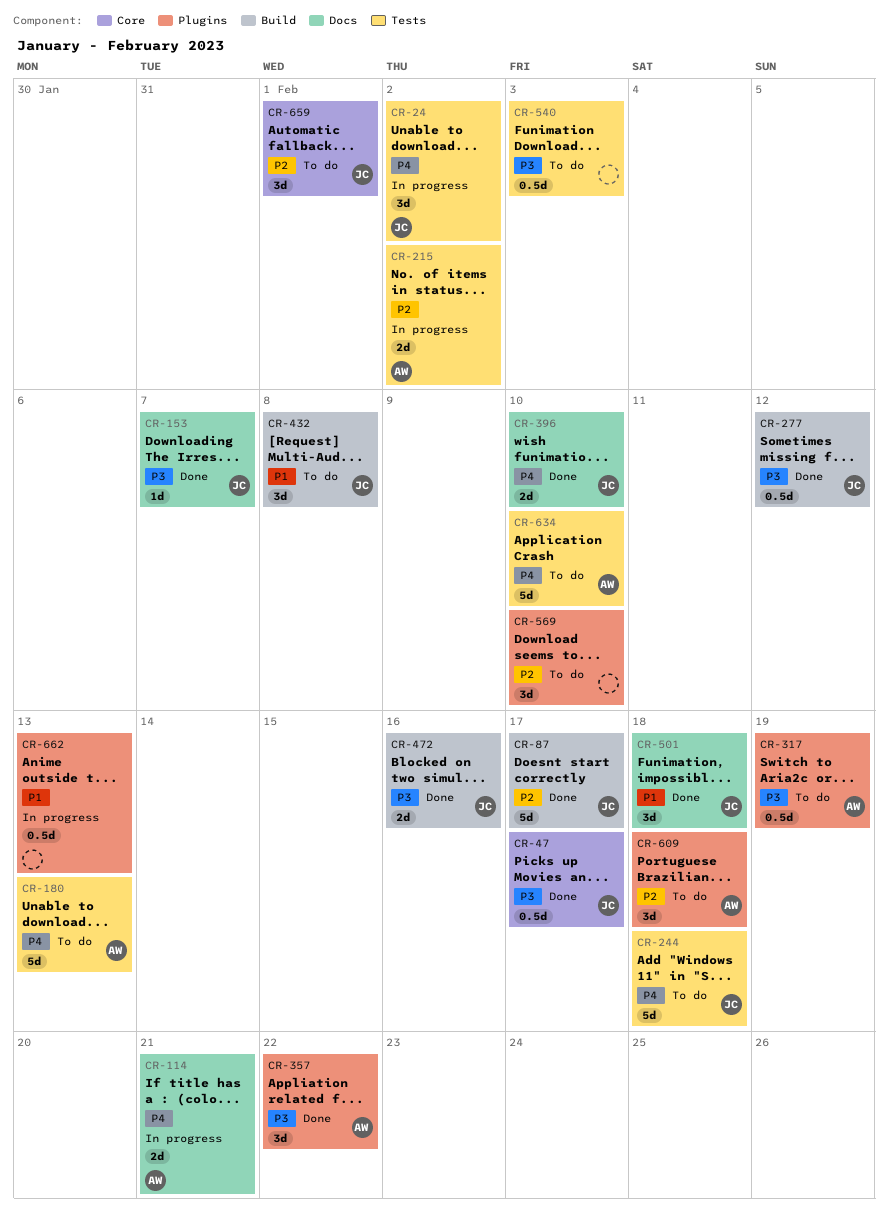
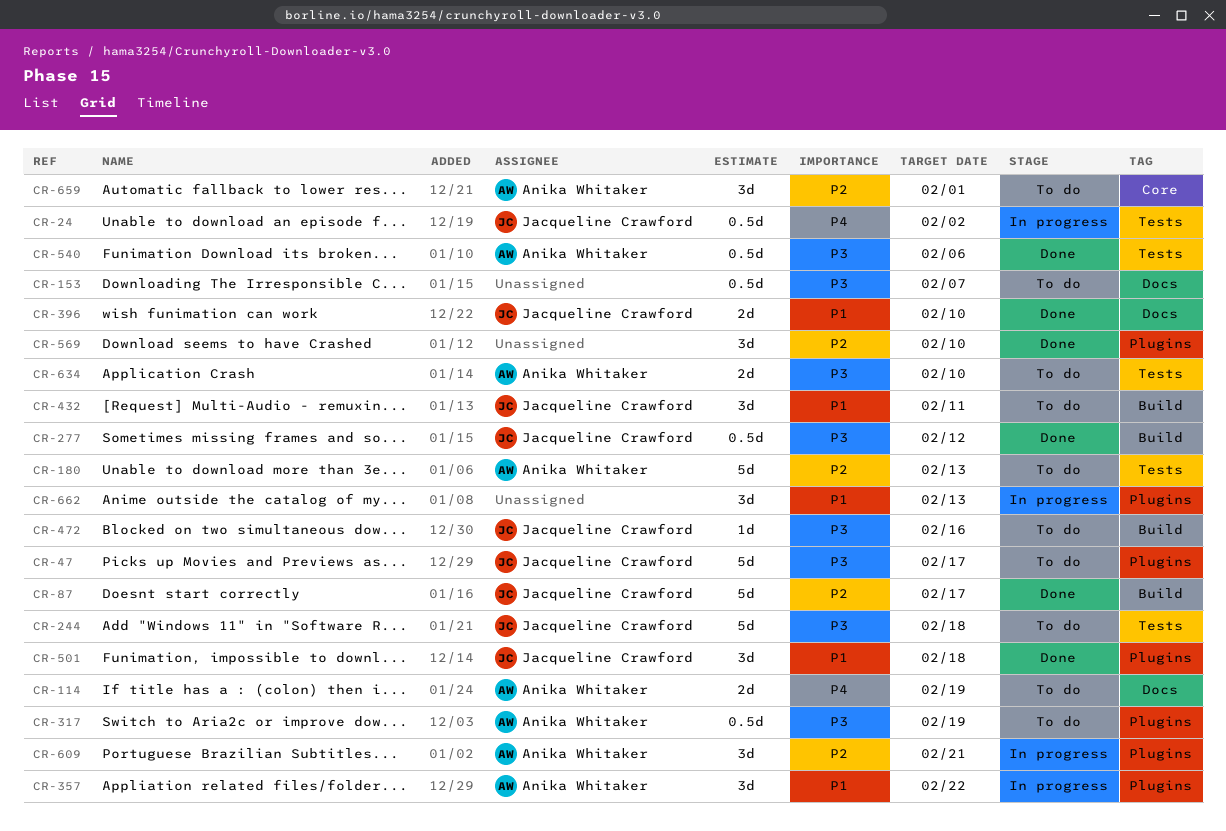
CR-24, estimate: 3d -> 0.5d
CR-47, status: Done -> To do
CR-47, label: Core -> Plugins
CR-47, estimate: 0.5d -> 5d
CR-114, status: In progress -> To do
CR-114, due: Feb 21 -> Feb 19
CR-153, status: Done -> To do
CR-153, owner: Jacqueline Crawford -> none
CR-153, estimate: 1d -> 0.5d
CR-180, priority: P4 -> P2
CR-215: present -> none
CR-244, priority: P4 -> P3
CR-357, status: Done -> In progress
CR-357, priority: P3 -> P1
CR-396, priority: P4 -> P1
CR-432, due: Feb 8 -> Feb 11
CR-472, status: Done -> To do
CR-472, estimate: 2d -> 1d
CR-501, label: Docs -> Plugins
CR-540, status: To do -> Done
CR-540, owner: none -> Anika Whitaker
CR-540, due: Feb 3 -> Feb 6
CR-569, status: To do -> Done
CR-609, status: To do -> In progress
CR-609, due: Feb 18 -> Feb 21
CR-634, priority: P4 -> P3
CR-634, estimate: 5d -> 2d
CR-659, owner: Jacqueline Crawford -> Anika Whitaker
CR-662, estimate: 0.5d -> 3d

